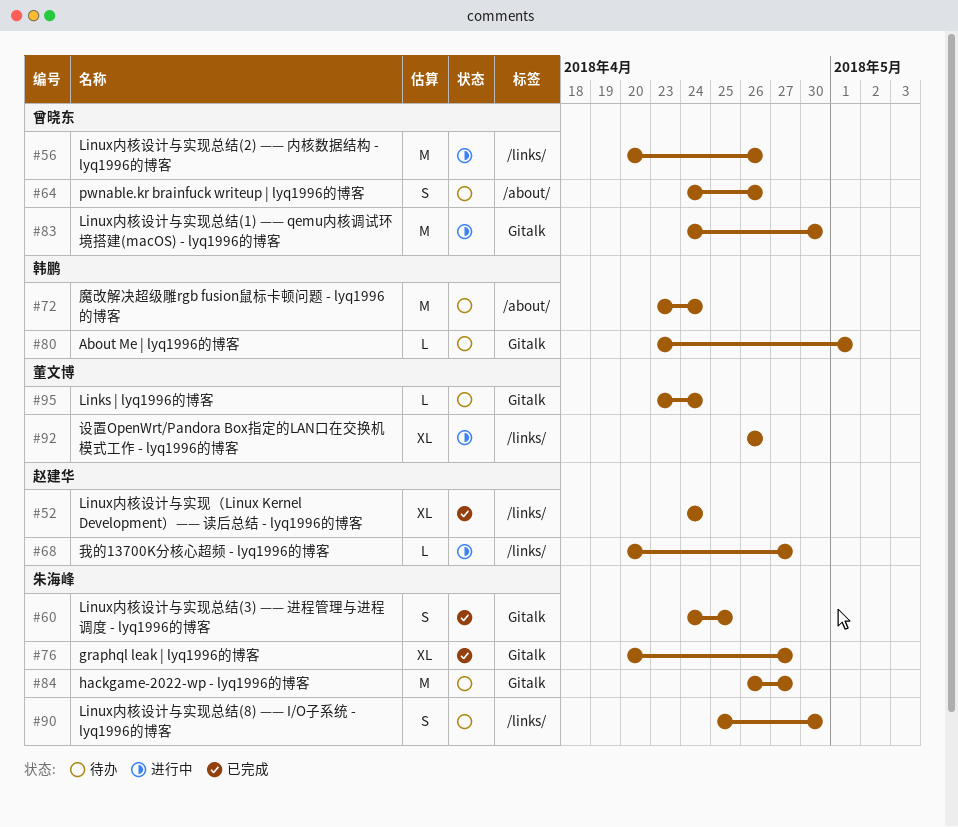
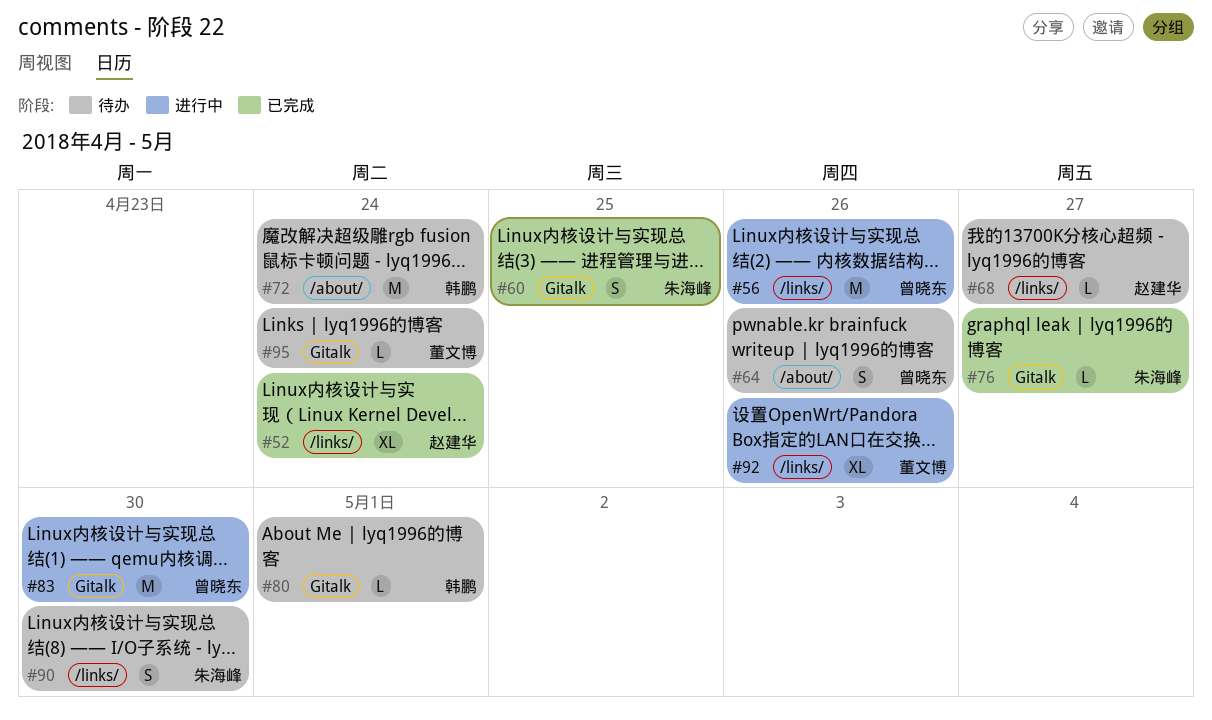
#68, status: 进行中 -> 待办
#76, estimate: XL -> L
#84: present -> none

